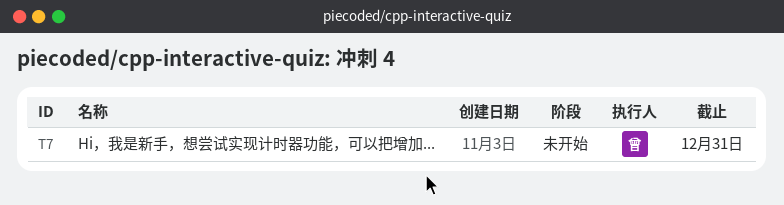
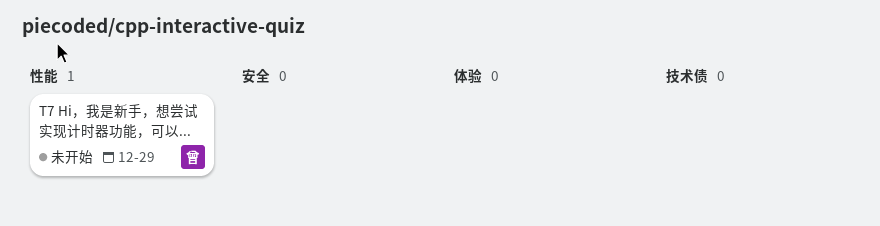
T7, due: Dec 31 -> Dec 29

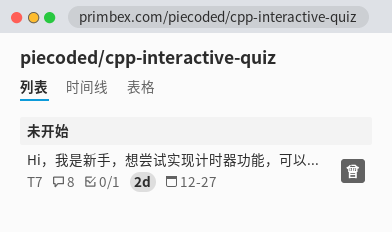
T7, due: Dec 29 -> Dec 27

